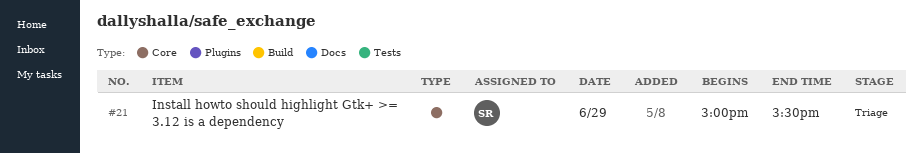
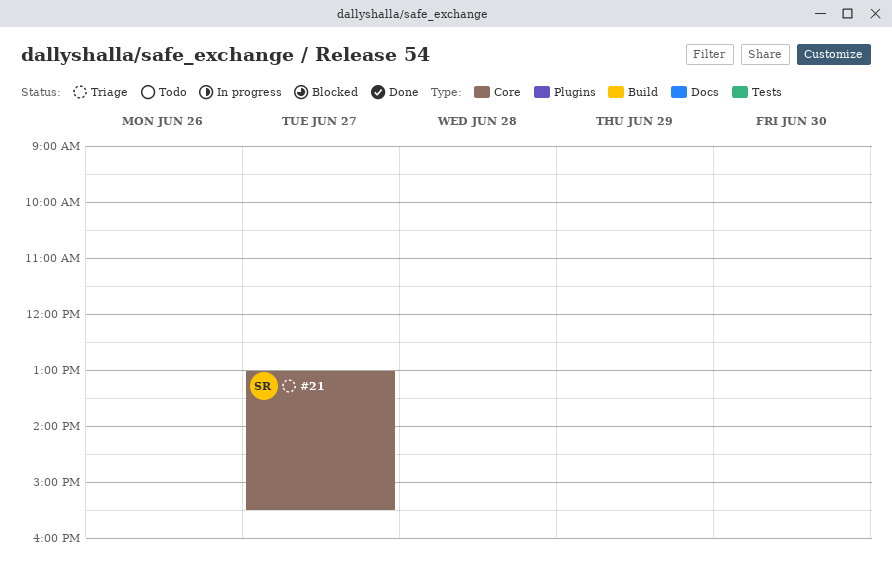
#21, day: Jun 29 -> Jun 27
#21, begins: 15:00 -> 13:00

